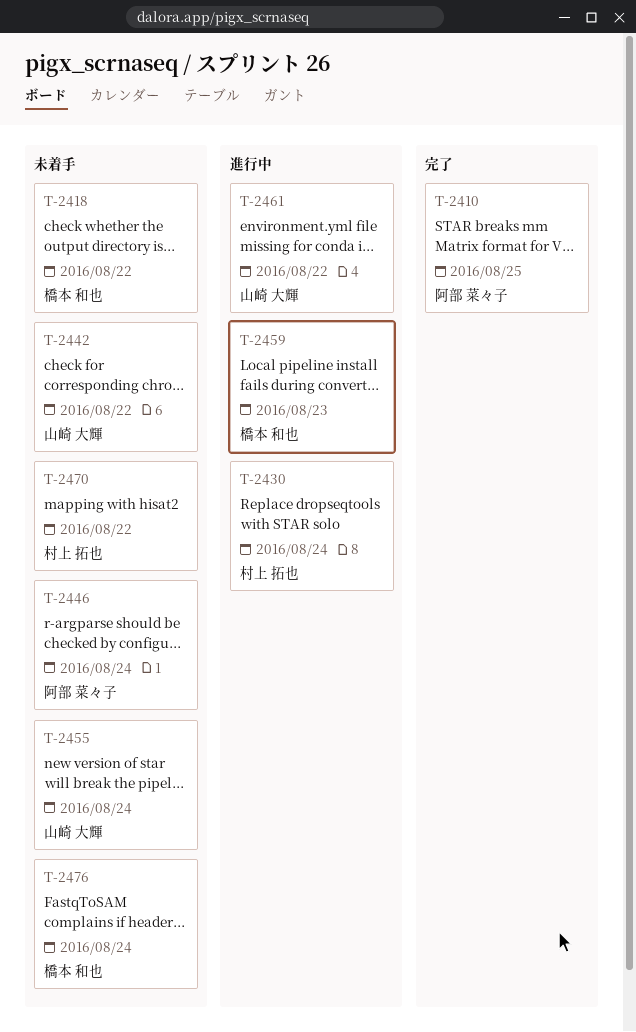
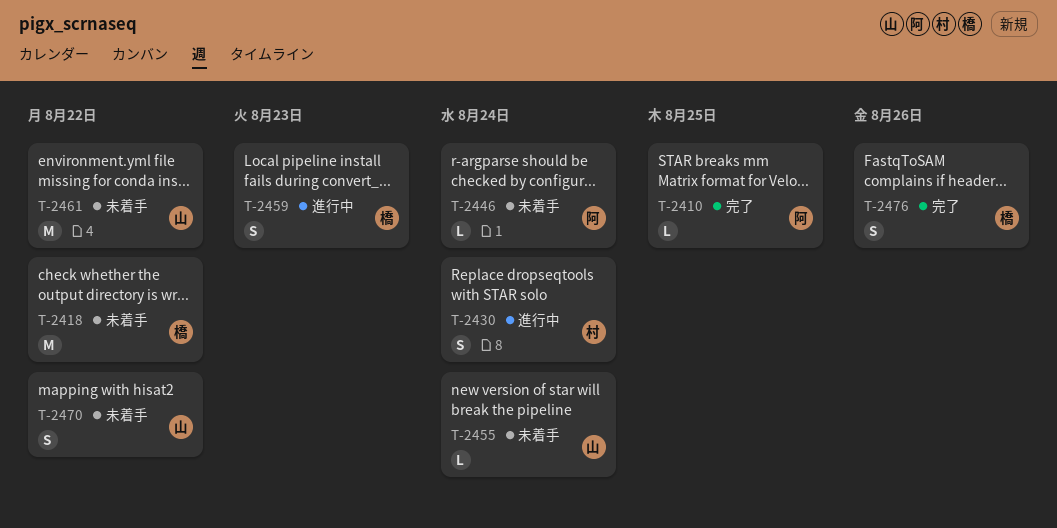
T-2442: present -> none
T-2461, status: 進行中 -> 未着手
T-2470, owner: 村上 拓也 -> 山崎 大輝
T-2476, status: 未着手 -> 完了
T-2476, due: Aug 24 -> Aug 26

